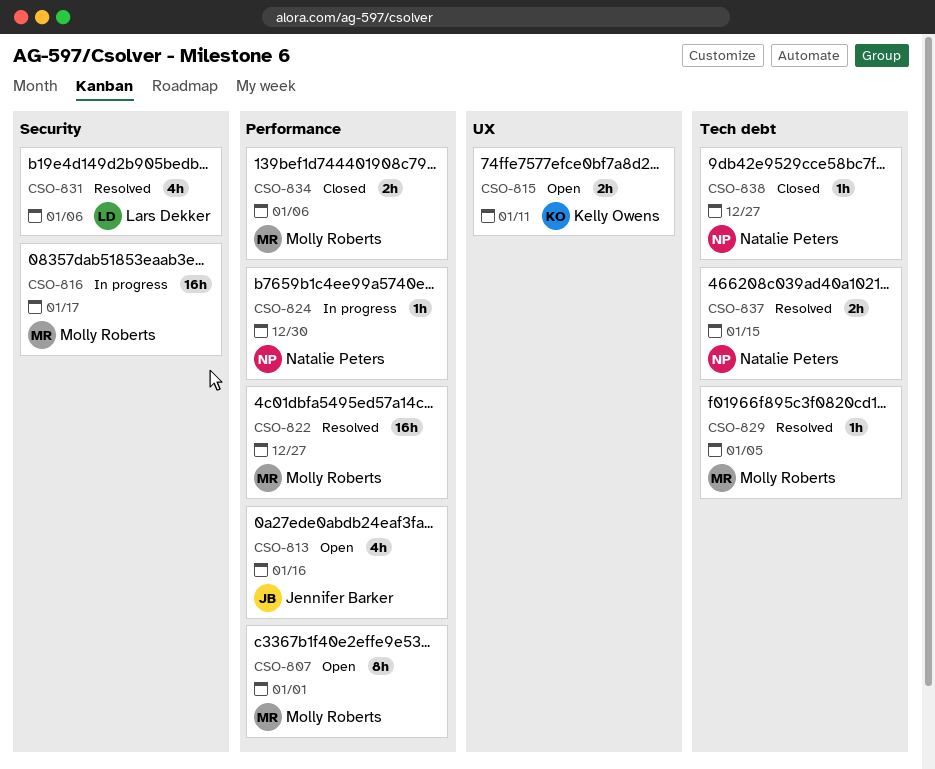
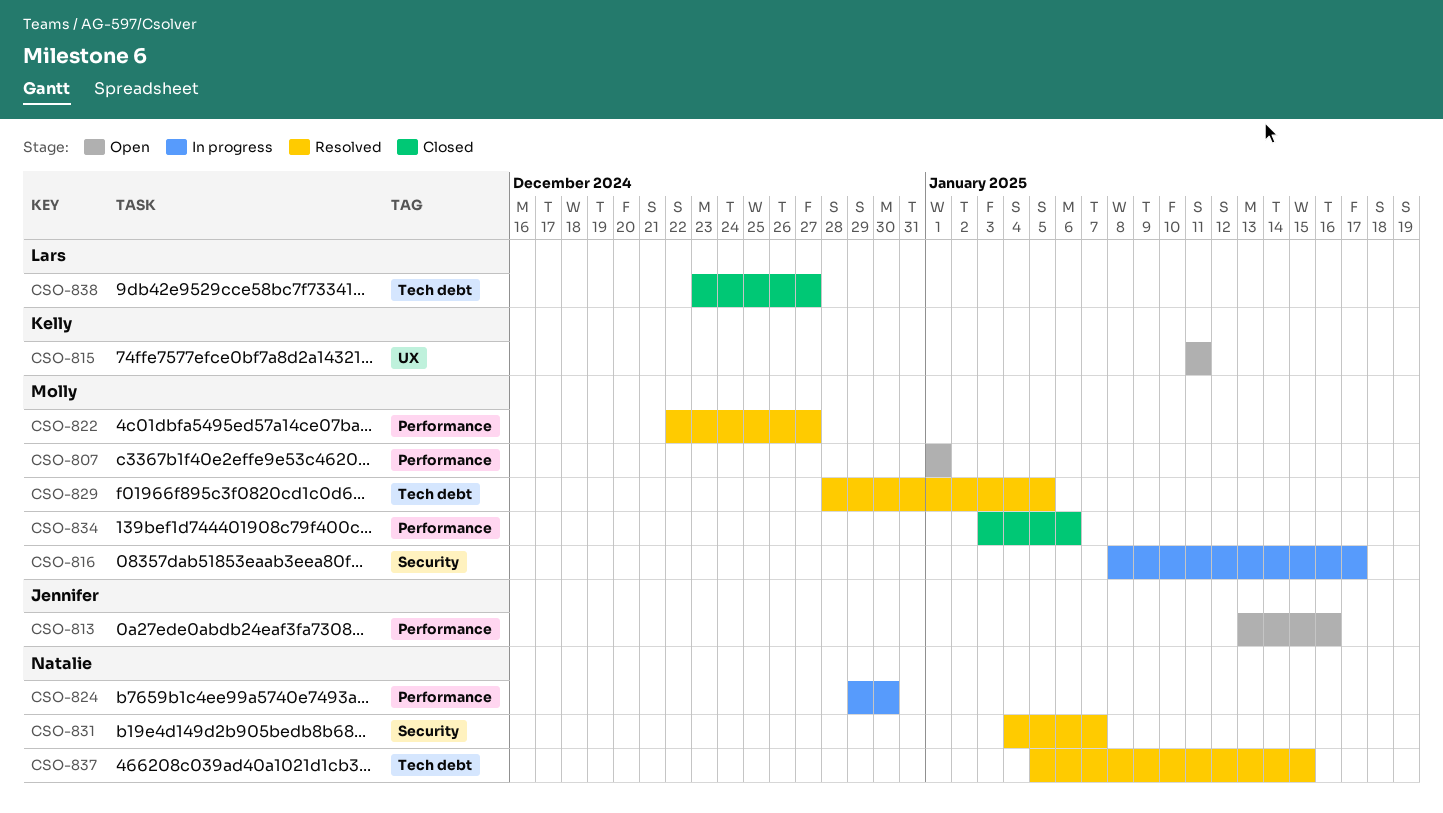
CSO-831, owner: Lars Dekker -> Natalie Peters
CSO-831, due: Jan 6 -> Jan 7
CSO-838, owner: Natalie Peters -> Lars Dekker

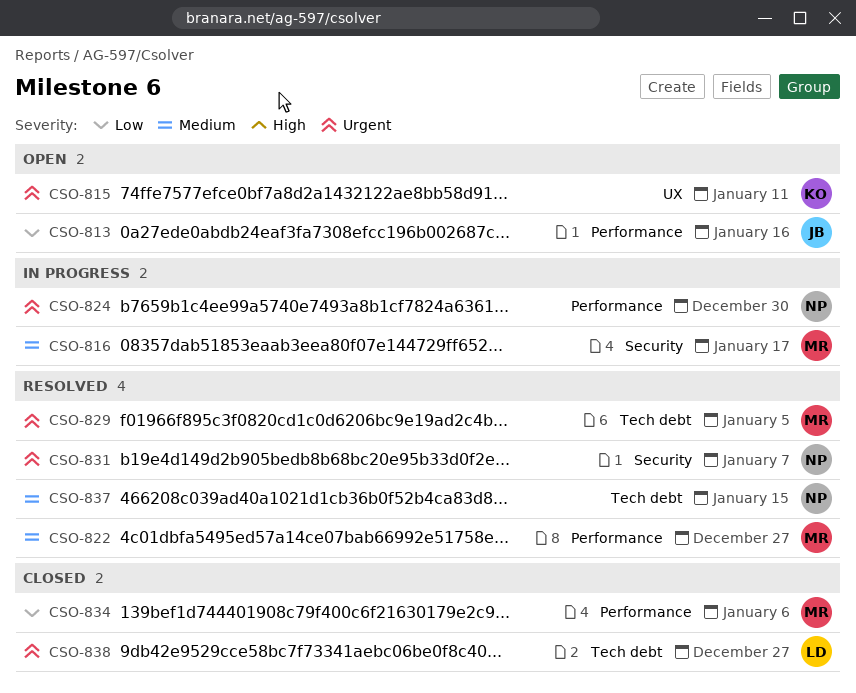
CSO-807: present -> none

